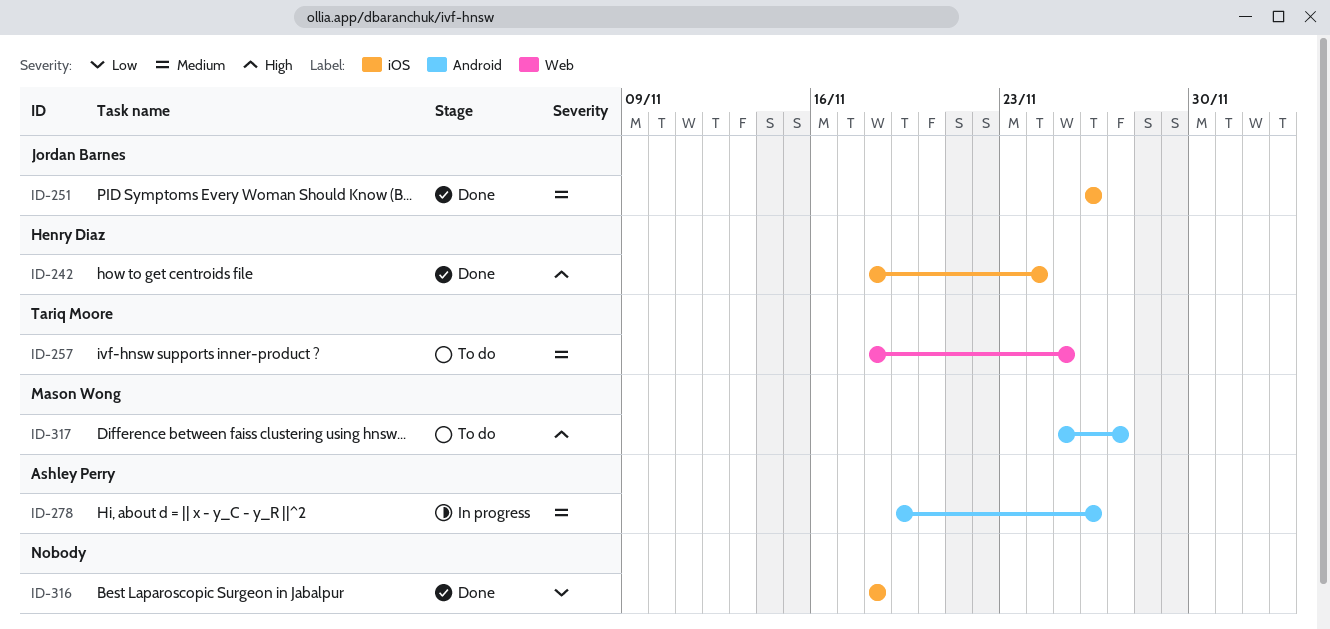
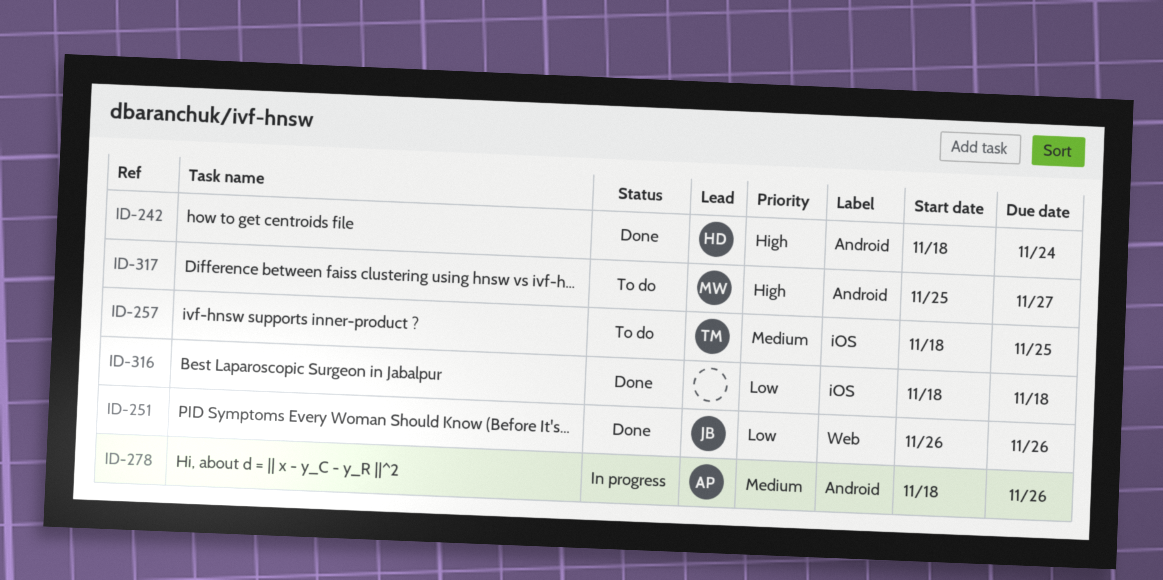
ID-242, label: iOS -> Android
ID-251, priority: Medium -> Low
ID-251, label: iOS -> Web
ID-257, label: Web -> iOS
ID-278, start: Nov 19 -> Nov 18

